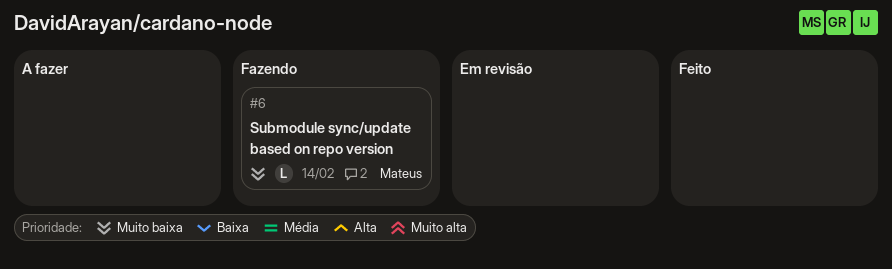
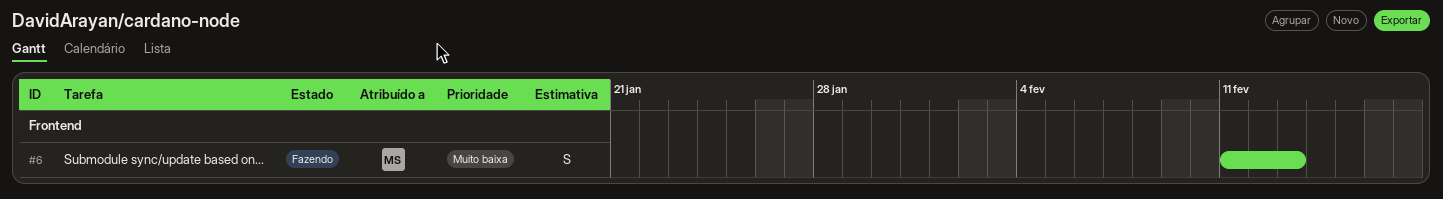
#6, estimate: L -> S
#6, due: Feb 14 -> Feb 13

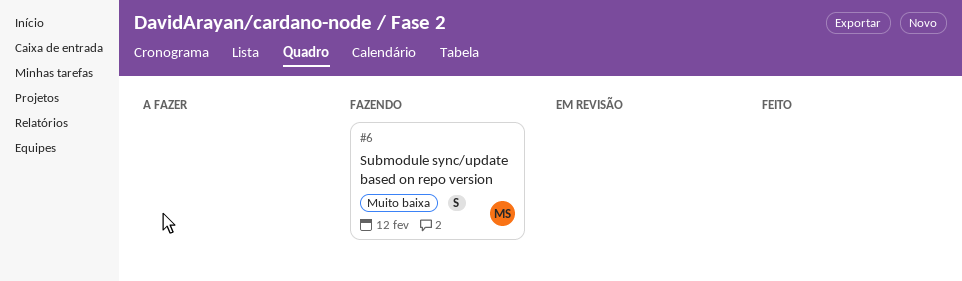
#6, due: Feb 13 -> Feb 12

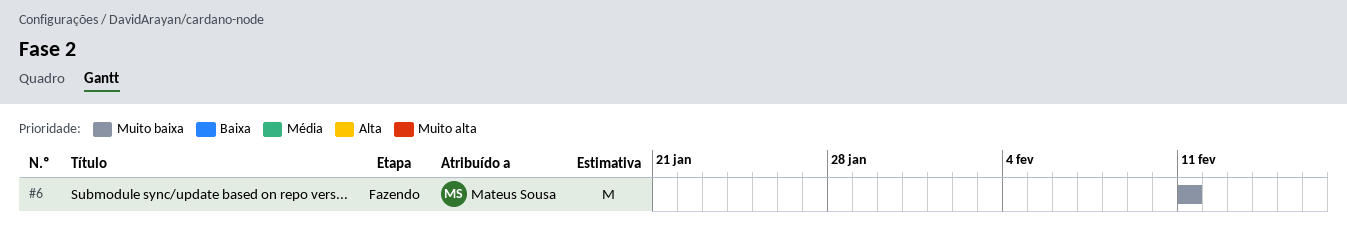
#6, estimate: S -> M
#6, due: Feb 12 -> Feb 11

